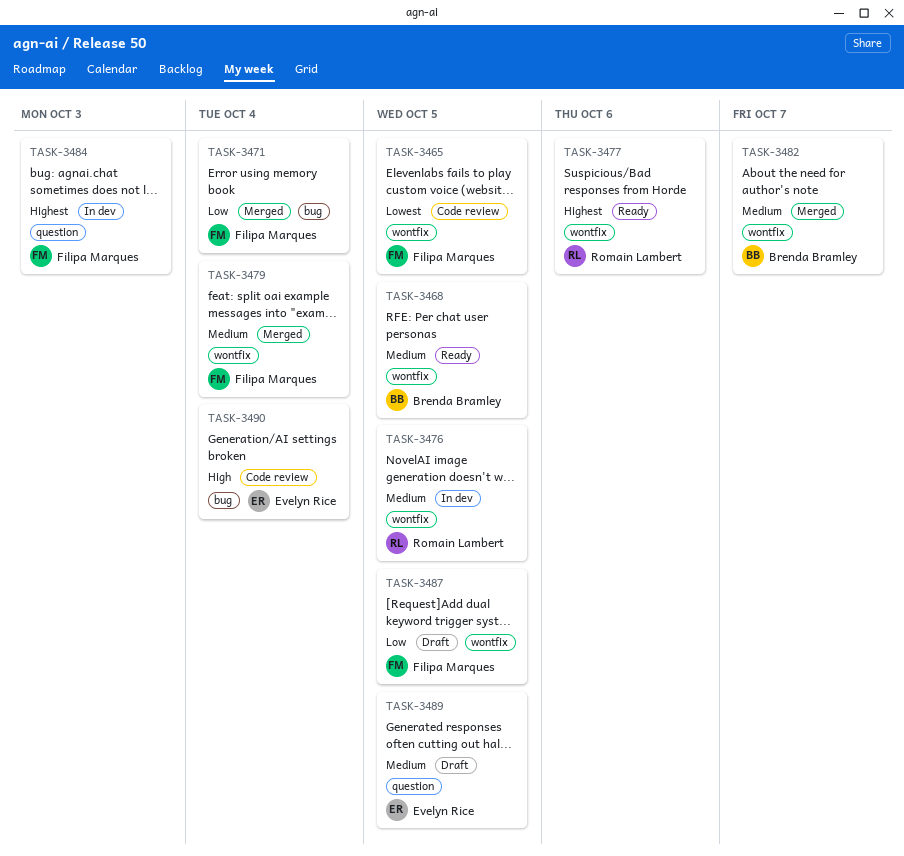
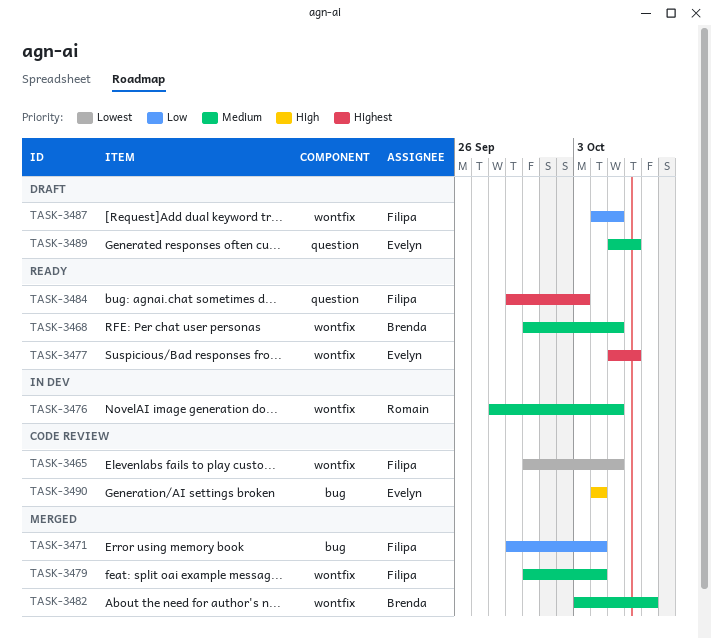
TASK-3477, owner: Romain Lambert -> Evelyn Rice
TASK-3484, status: In dev -> Ready
TASK-3489, due: Oct 5 -> Oct 6

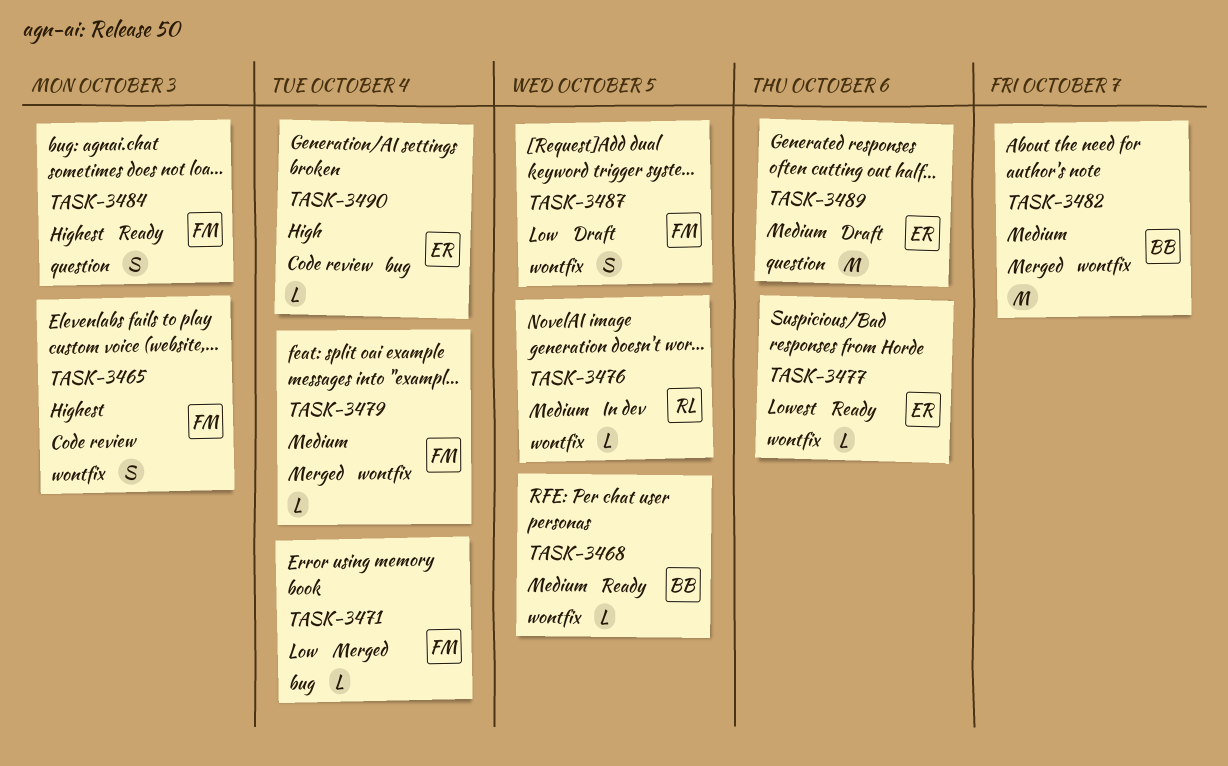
TASK-3465, priority: Lowest -> Highest
TASK-3465, due: Oct 5 -> Oct 3
TASK-3477, priority: Highest -> Lowest

